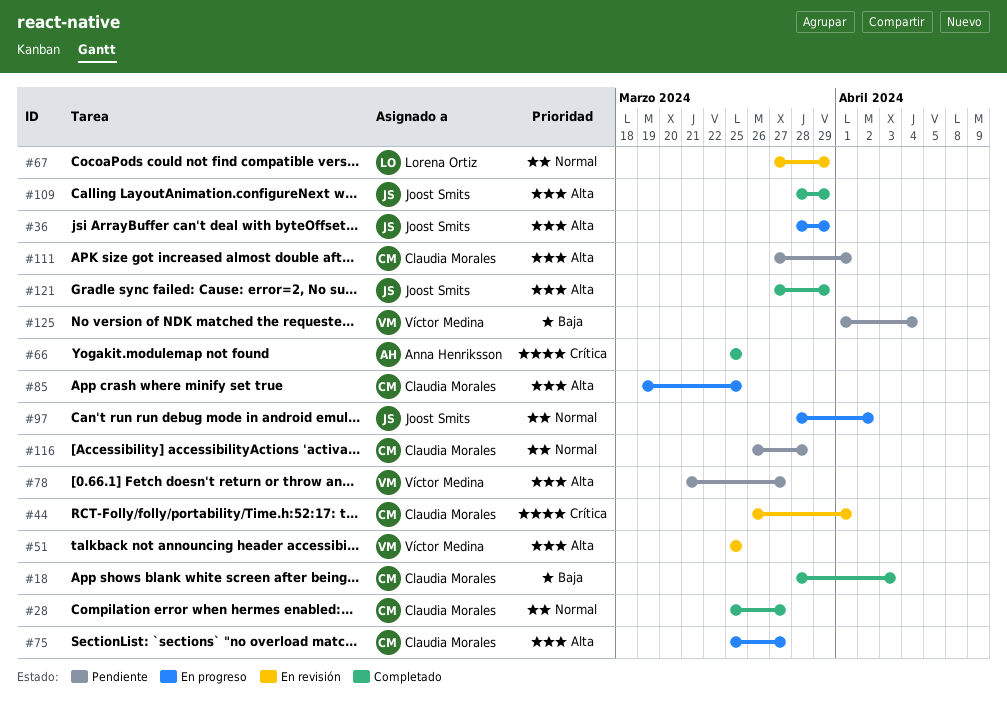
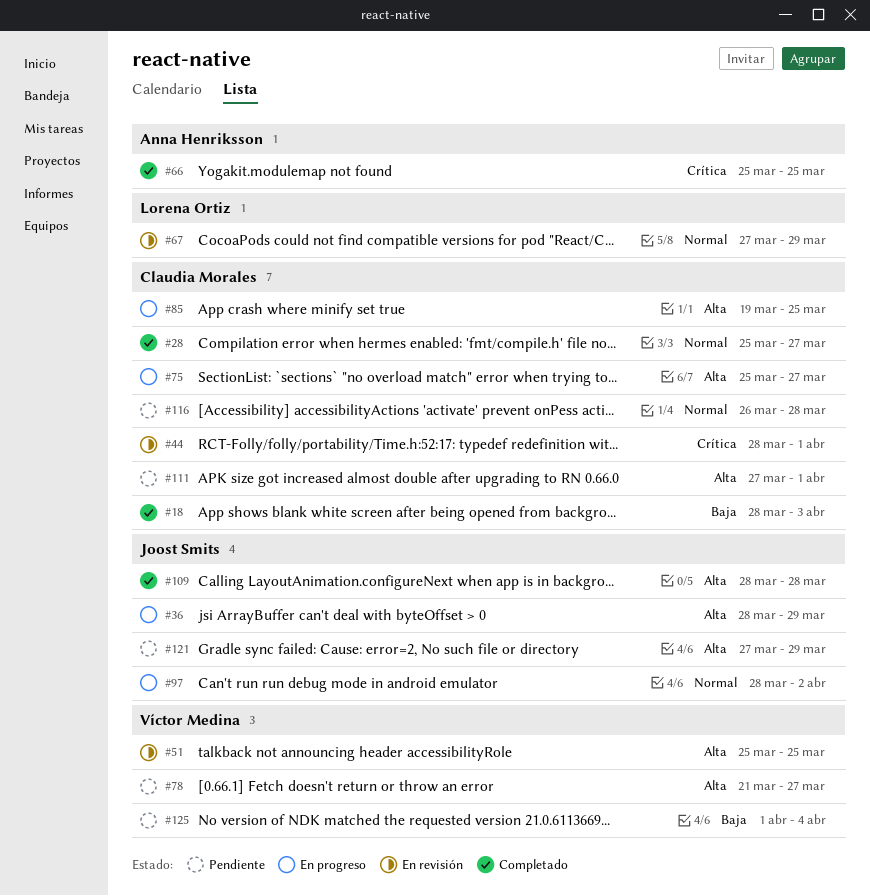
#44, start: Mar 26 -> Mar 28
#109, due: Mar 29 -> Mar 28
#121, status: Completado -> Pendiente

